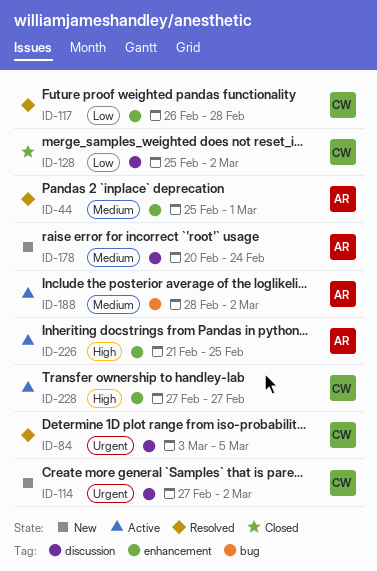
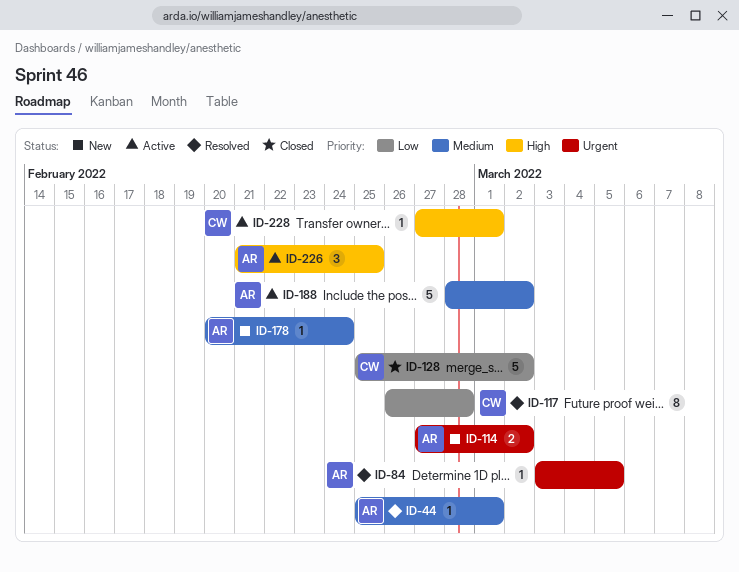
ID-84, owner: CW -> AR
ID-114, owner: CW -> AR
ID-228, due: Feb 27 -> Mar 1

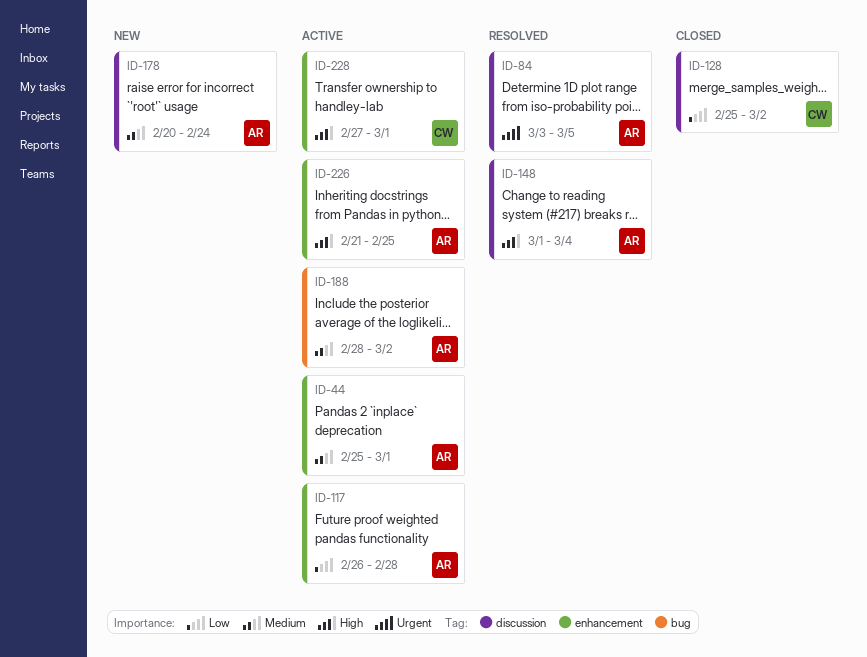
ID-44, status: Resolved -> Active
ID-114: present -> none
ID-117, status: Resolved -> Active
ID-117, owner: CW -> AR
ID-148: none -> present

